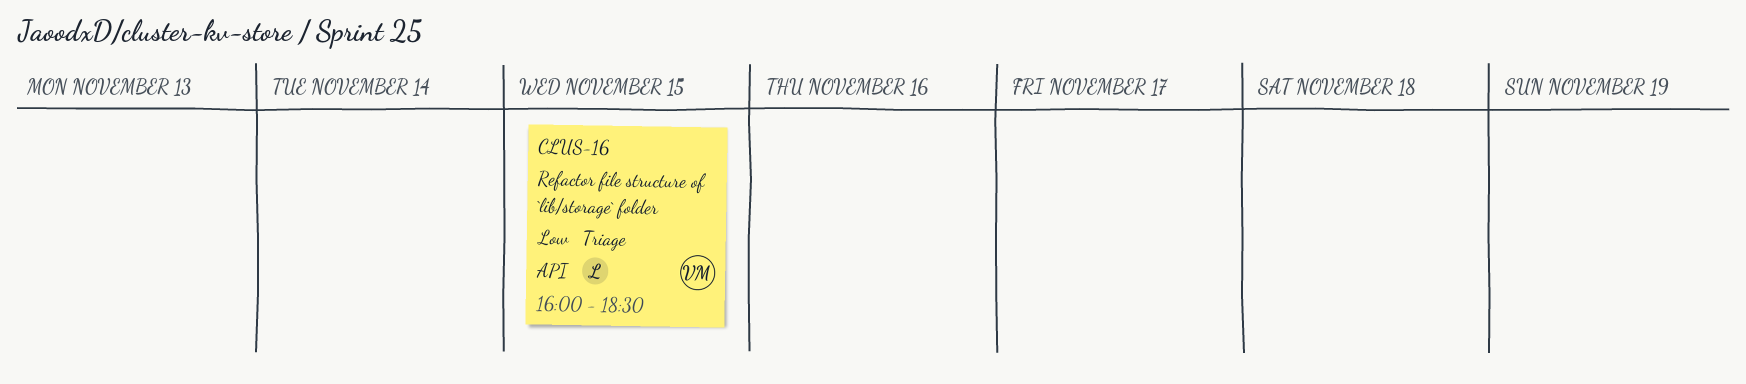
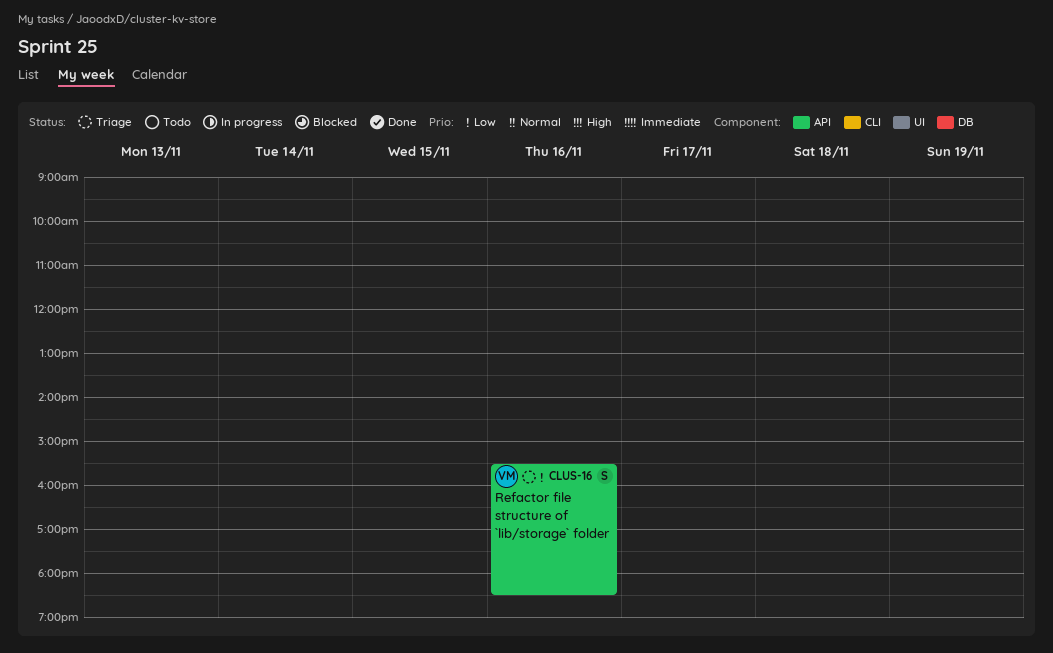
CLUS-16, estimate: L -> S
CLUS-16, day: Nov 15 -> Nov 16
CLUS-16, begins: 16:00 -> 15:30

